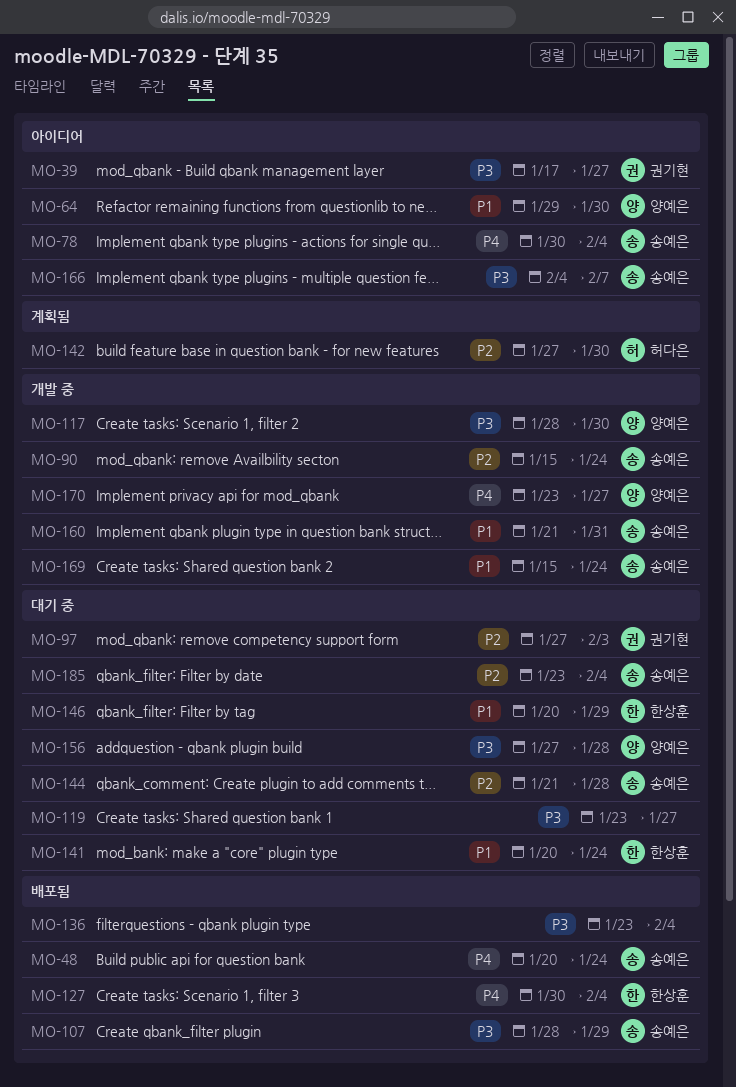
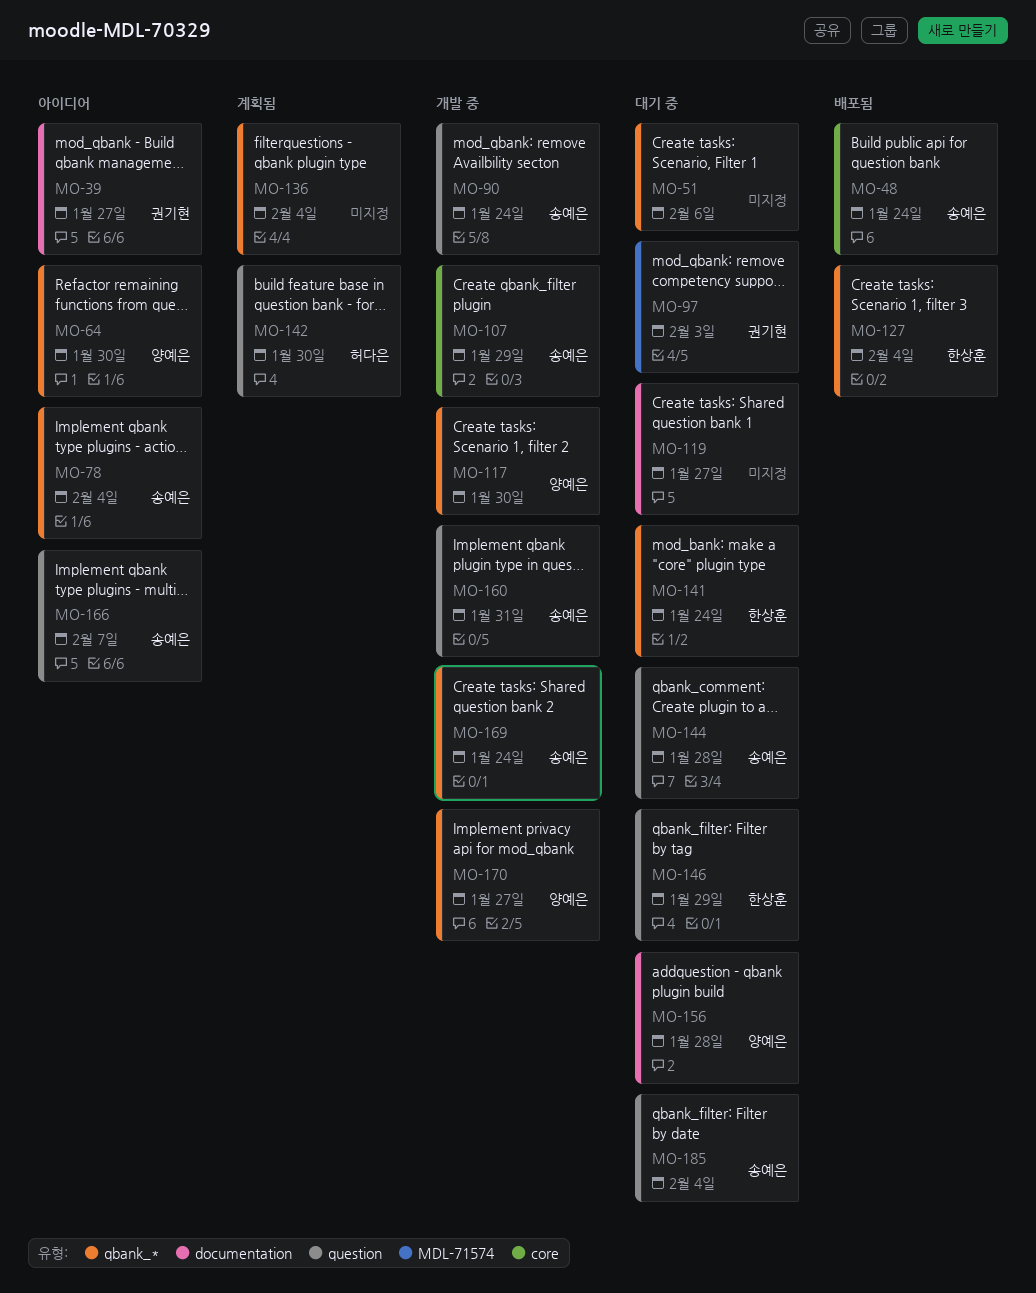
MO-51: none -> present
MO-107, status: 배포됨 -> 개발 중
MO-136, status: 배포됨 -> 계획됨

